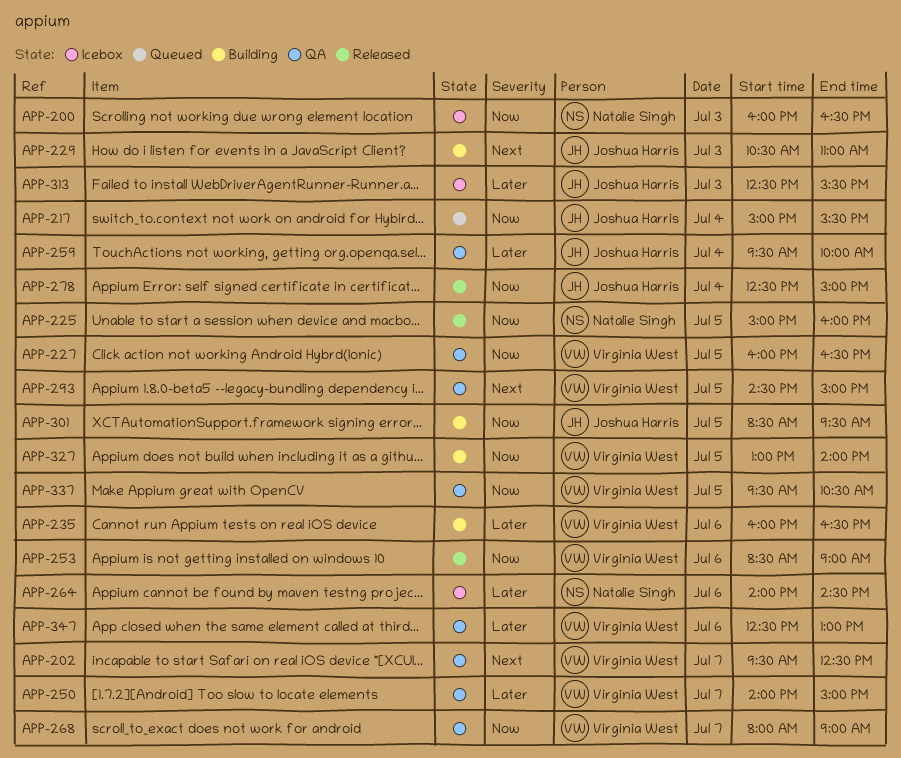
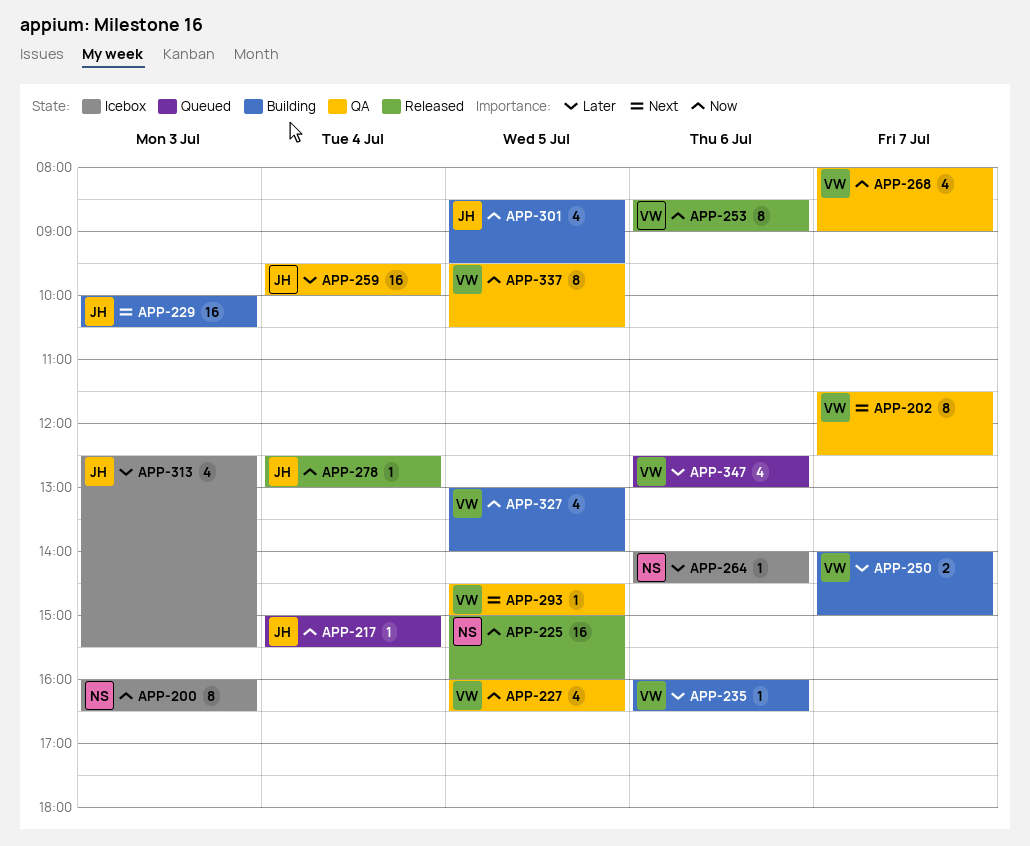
APP-202, begins: 09:30 -> 11:30
APP-229, begins: 10:30 -> 10:00
APP-229, ends: 11:00 -> 10:30
APP-250, status: QA -> Building
APP-278, ends: 15:00 -> 13:00
APP-347, status: QA -> Queued

